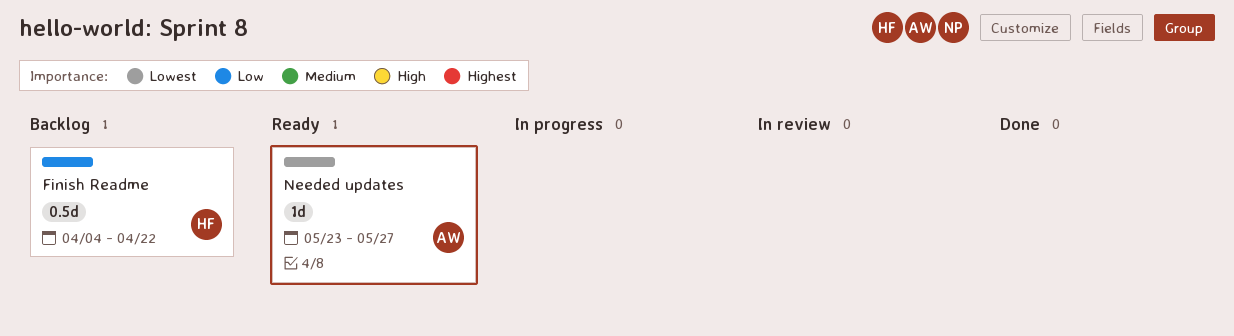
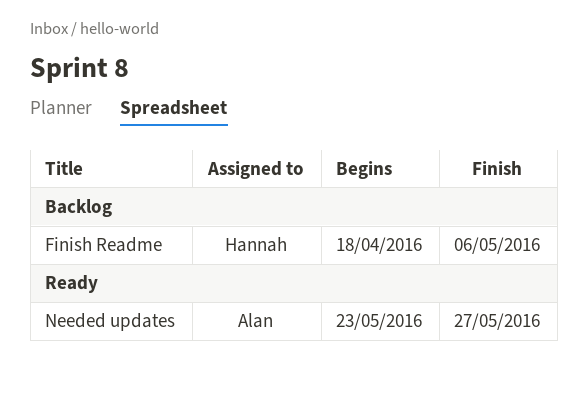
Finish Readme, start: Apr 4 -> Apr 18
Finish Readme, due: Apr 22 -> May 6

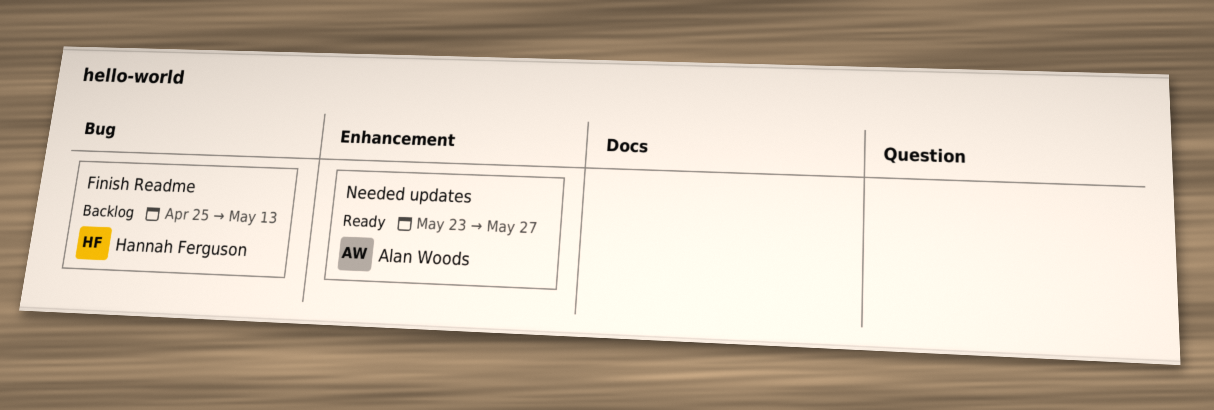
Finish Readme, start: Apr 18 -> Apr 25
Finish Readme, due: May 6 -> May 13

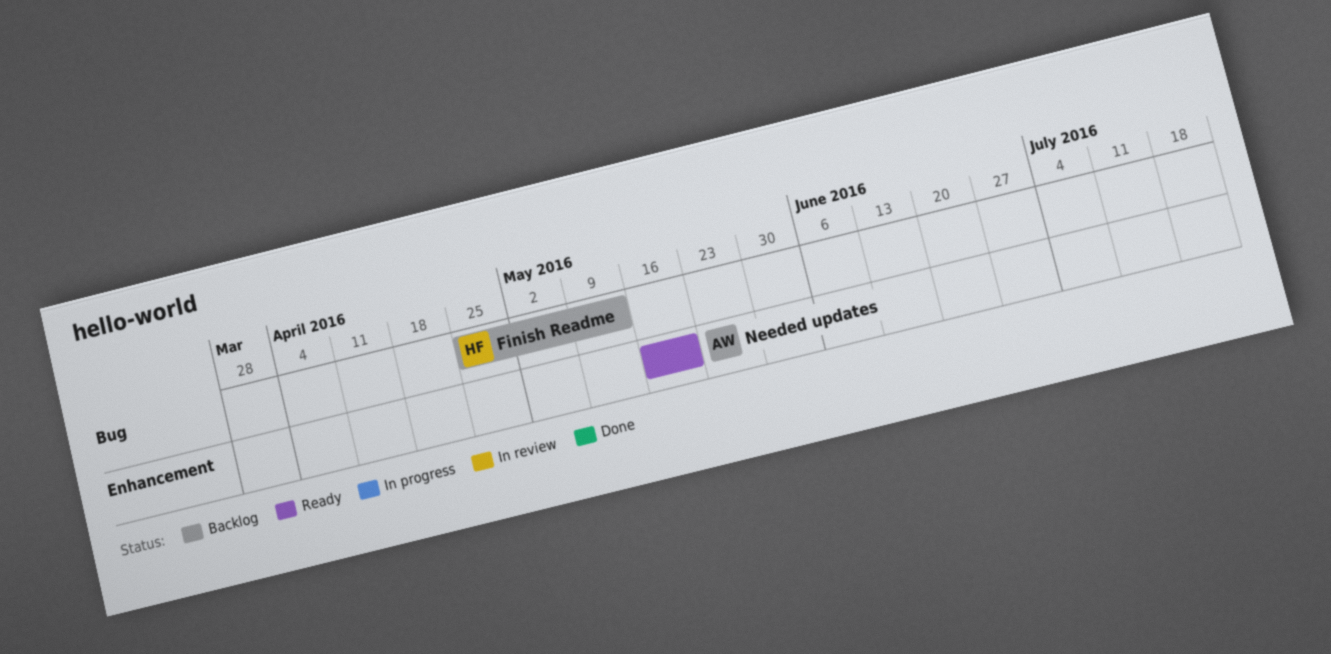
Needed updates, start: May 23 -> May 16
Needed updates, due: May 27 -> May 20

